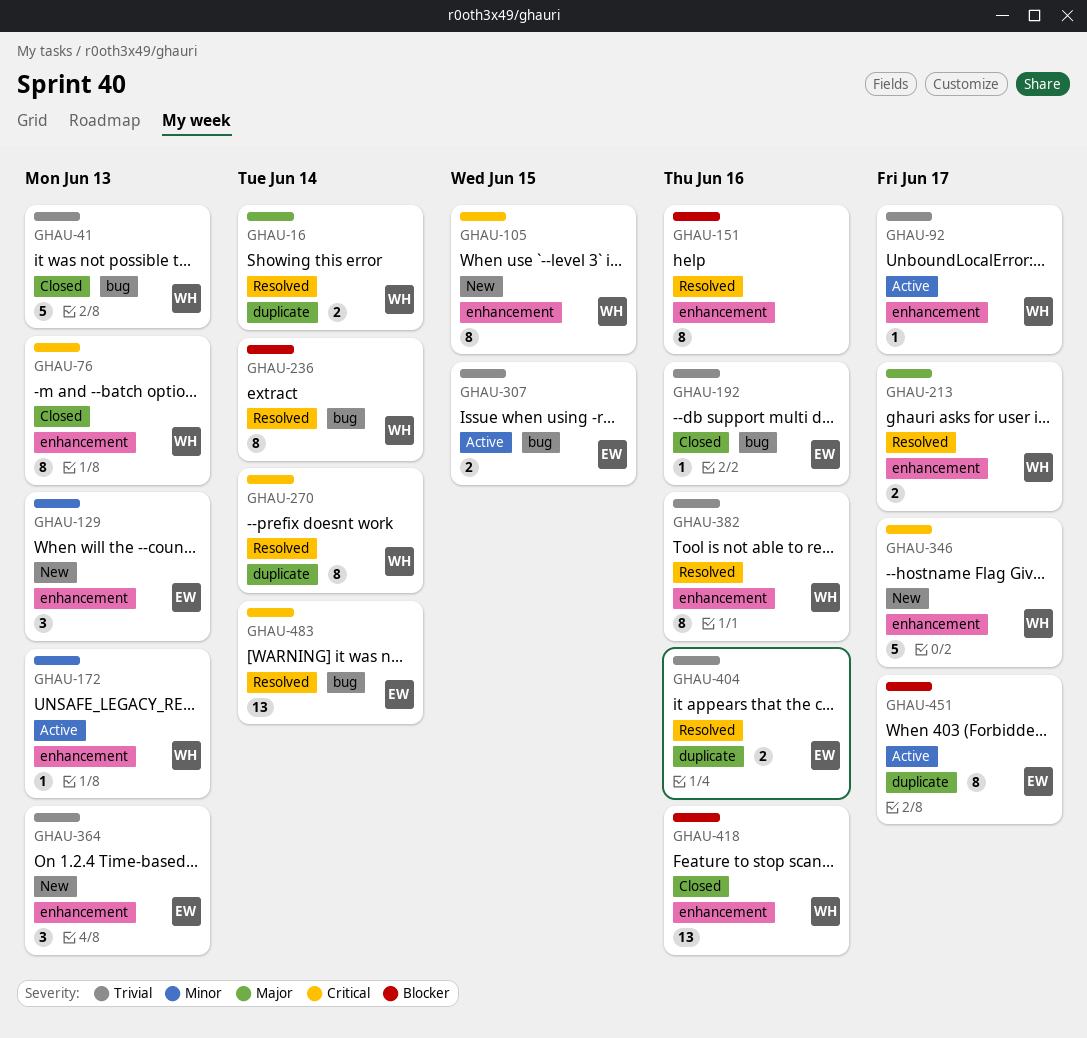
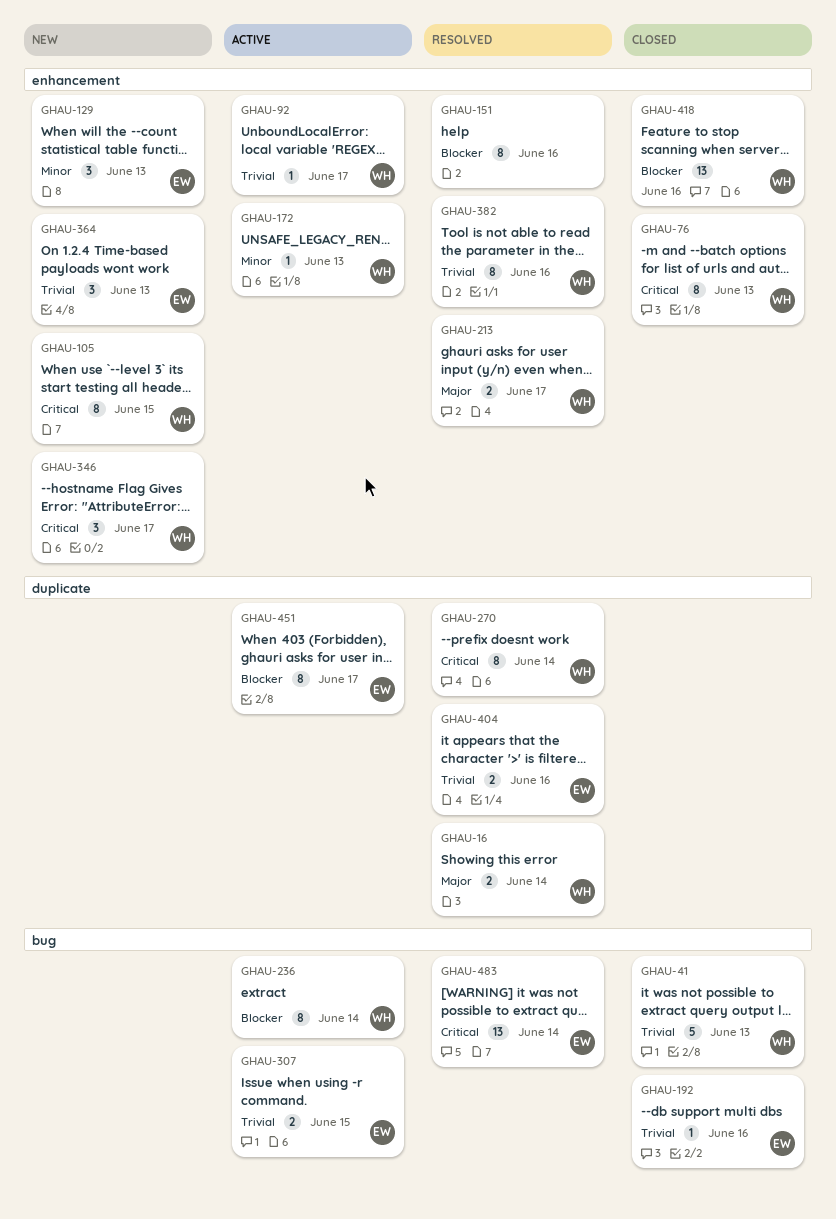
GHAU-236, status: Resolved -> Active
GHAU-346, estimate: 5 -> 3

